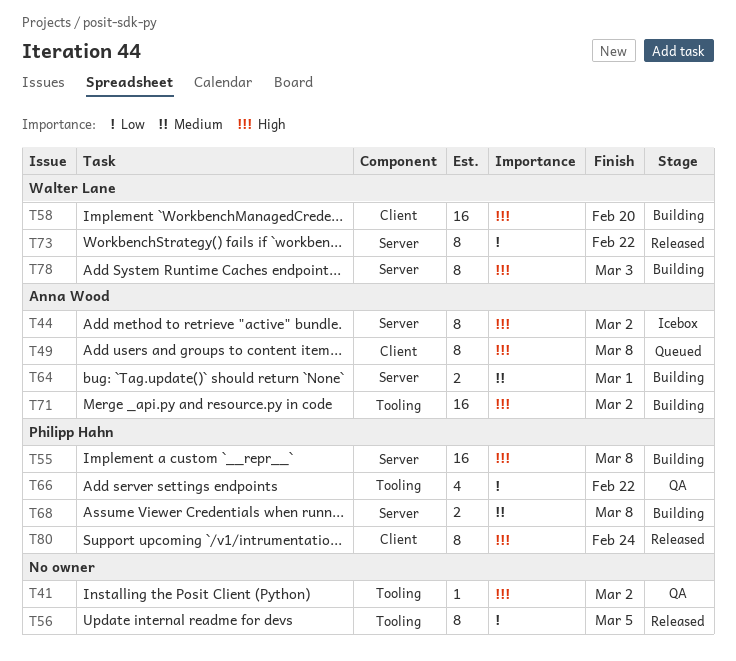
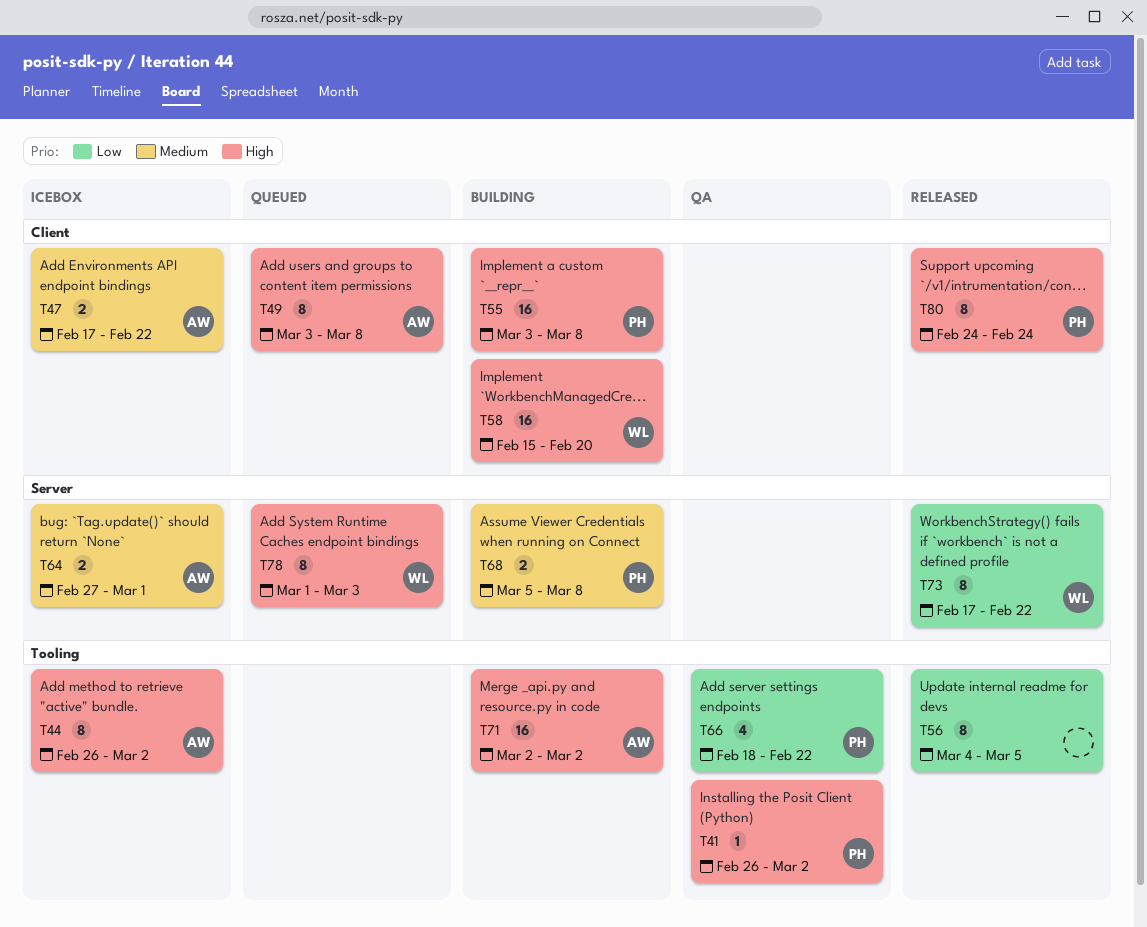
T41, owner: none -> Philipp Hahn
T44, label: Server -> Tooling
T47: none -> present
T55, label: Server -> Client
T64, status: Building -> Icebox
T78, status: Building -> Queued

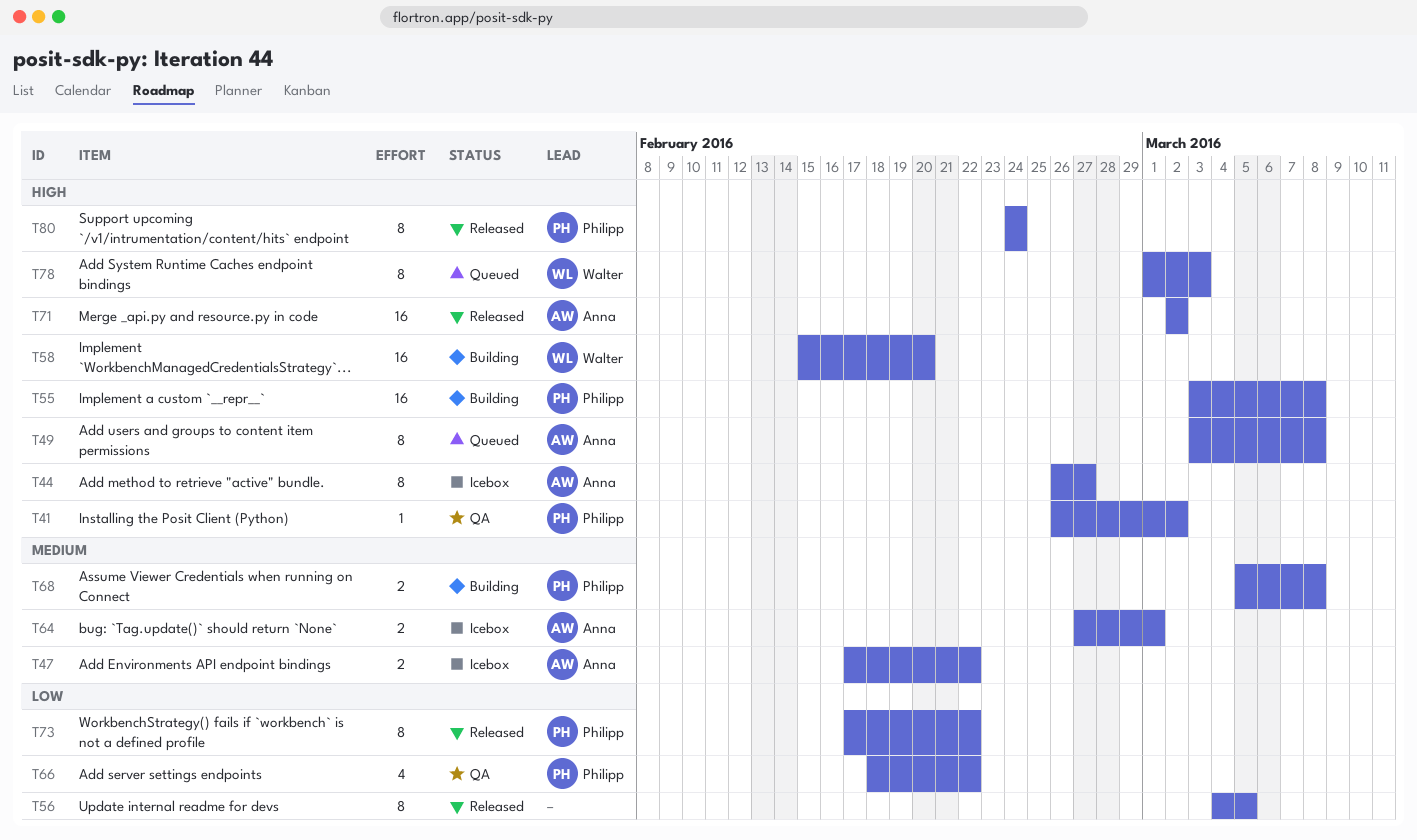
T44, due: Mar 2 -> Feb 27
T71, status: Building -> Released
T73, owner: Walter -> Philipp

